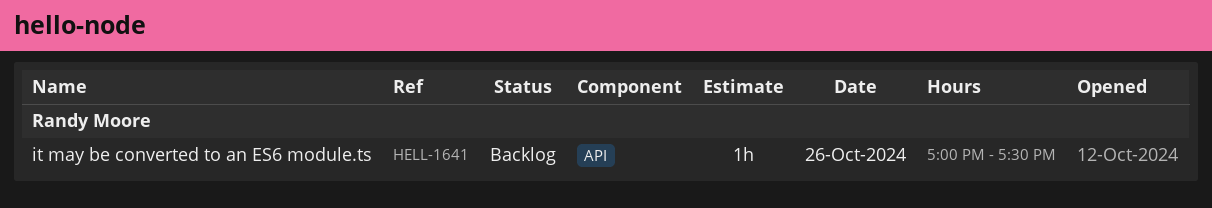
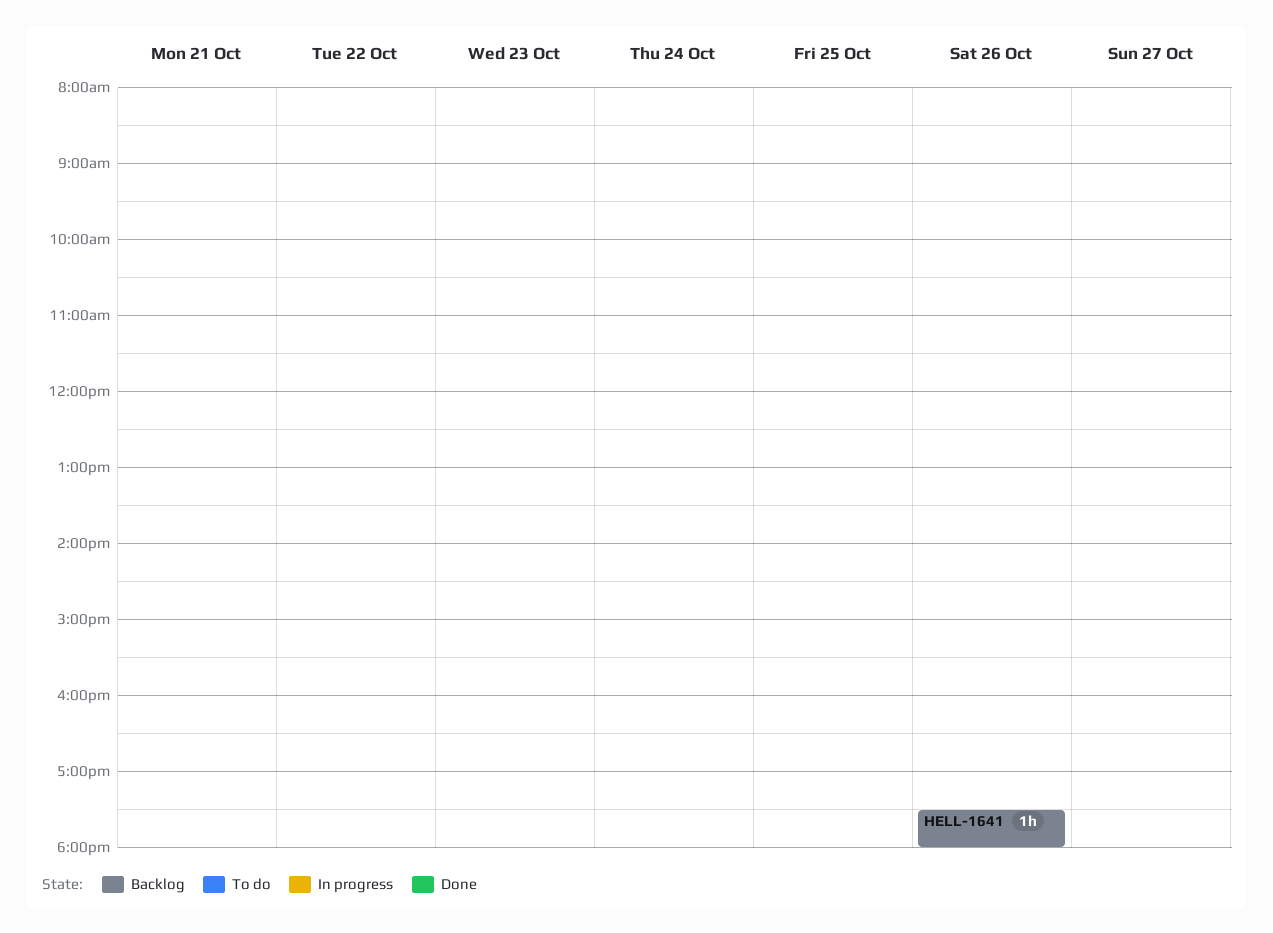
HELL-1641, begins: 17:00 -> 17:30
HELL-1641, ends: 17:30 -> 18:00

